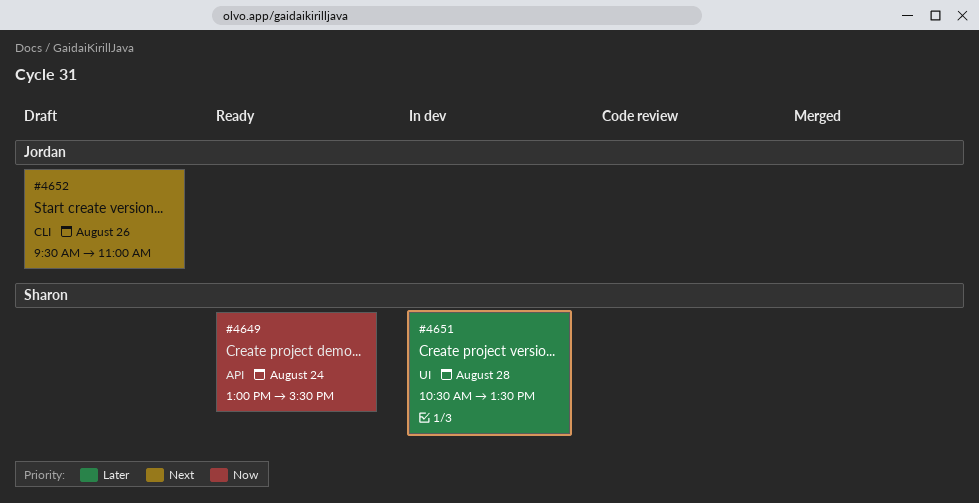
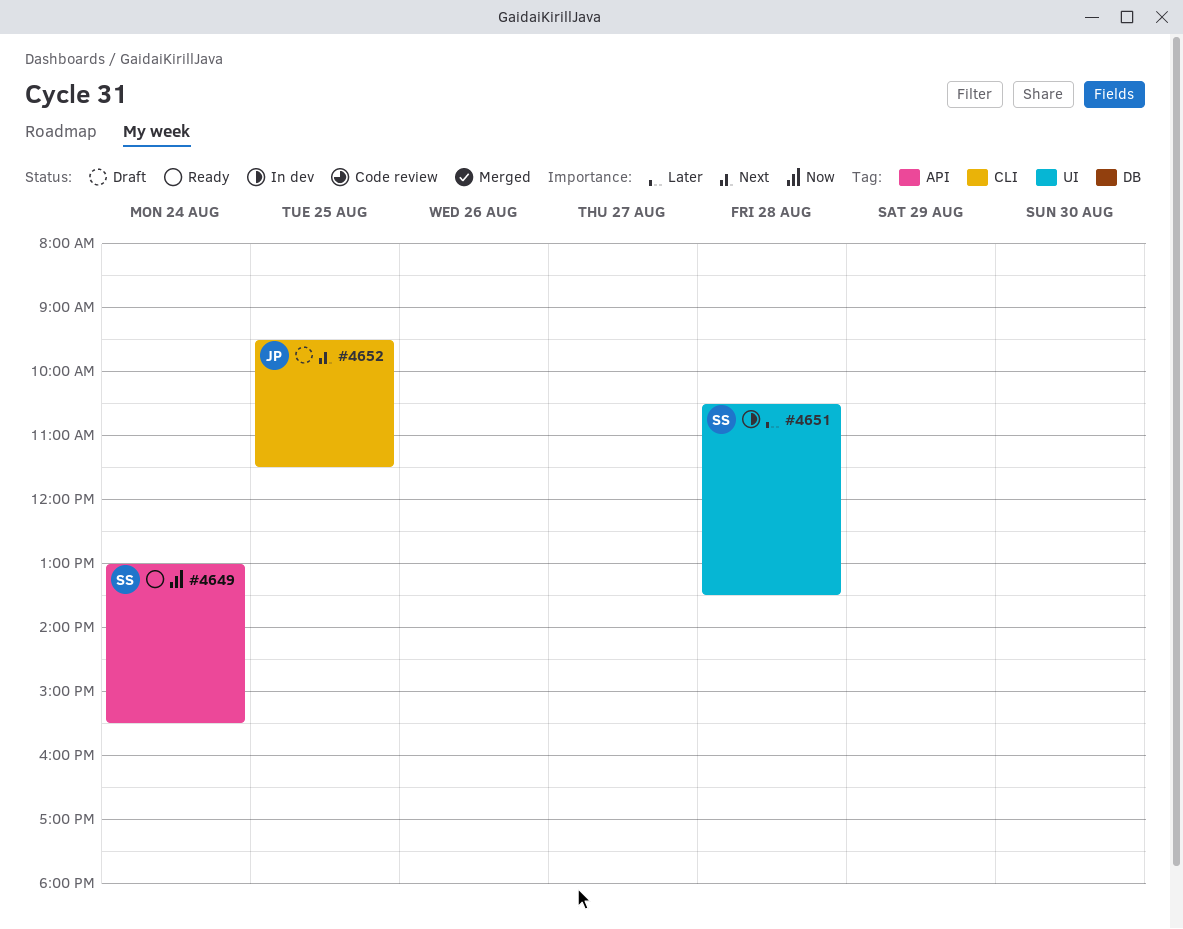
#4652, day: Aug 26 -> Aug 25
#4652, ends: 11:00 -> 11:30

